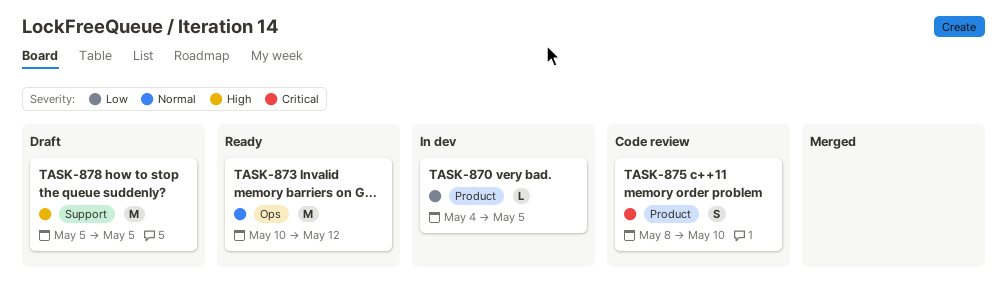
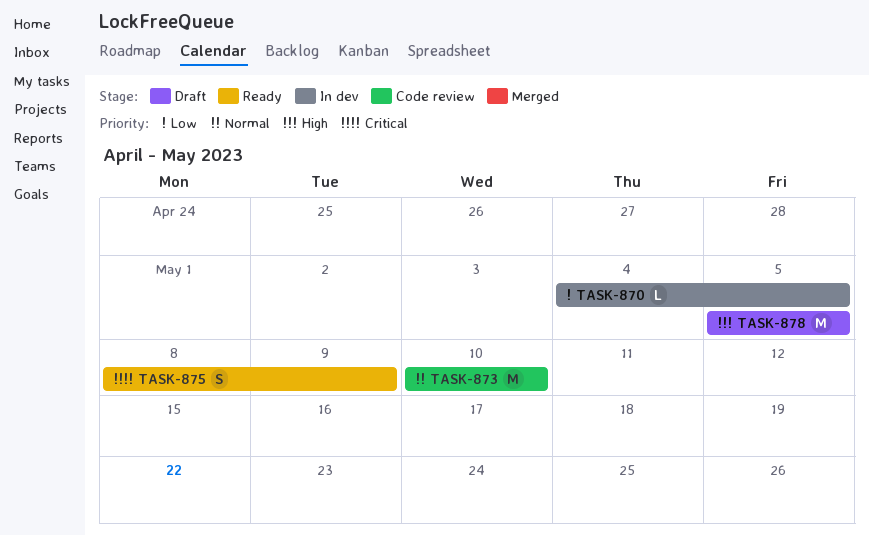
TASK-873, status: Ready -> Code review
TASK-873, due: May 12 -> May 10
TASK-875, status: Code review -> Ready
TASK-875, due: May 10 -> May 9

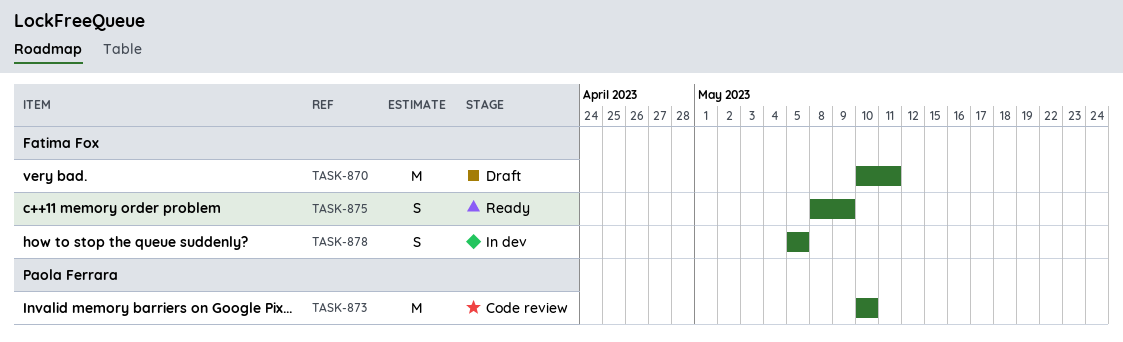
TASK-870, status: In dev -> Draft
TASK-870, estimate: L -> M
TASK-870, start: May 4 -> May 10
TASK-870, due: May 5 -> May 11
TASK-878, status: Draft -> In dev
TASK-878, estimate: M -> S

